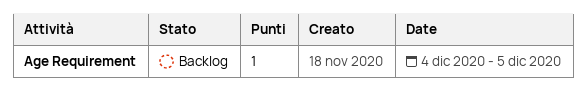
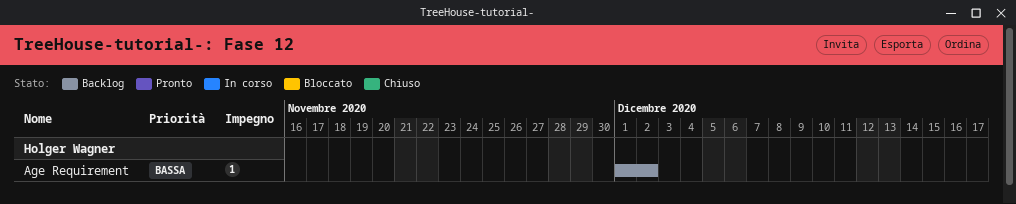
Age Requirement, start: Dec 4 -> Dec 1
Age Requirement, due: Dec 5 -> Dec 2

